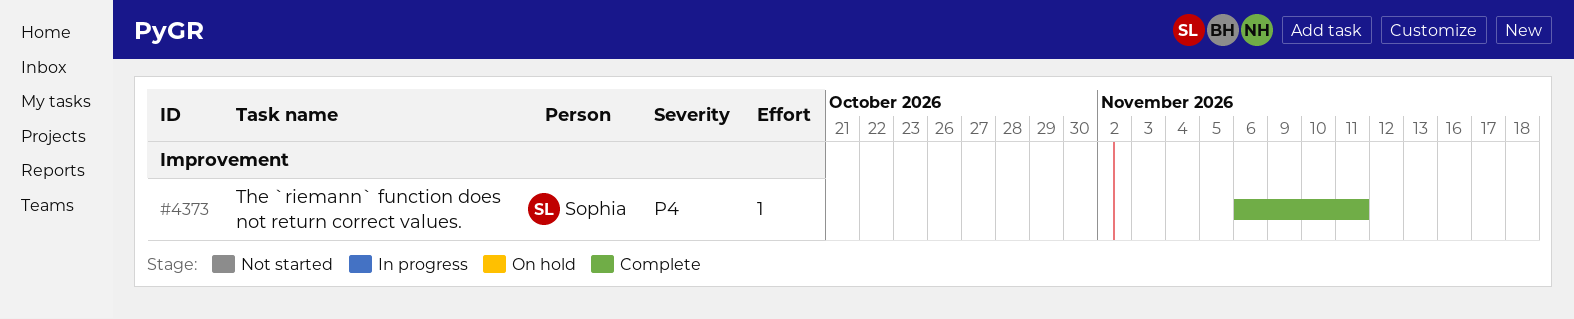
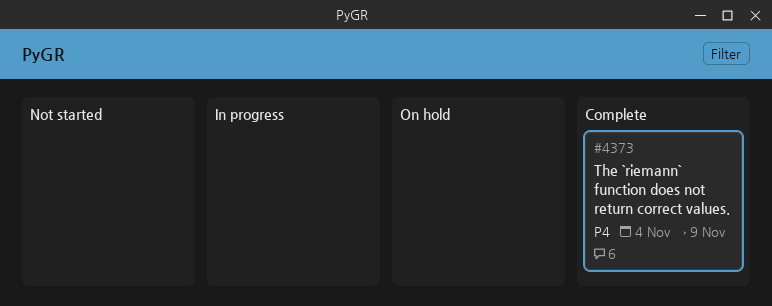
#4373, start: Nov 6 -> Nov 4
#4373, due: Nov 11 -> Nov 9

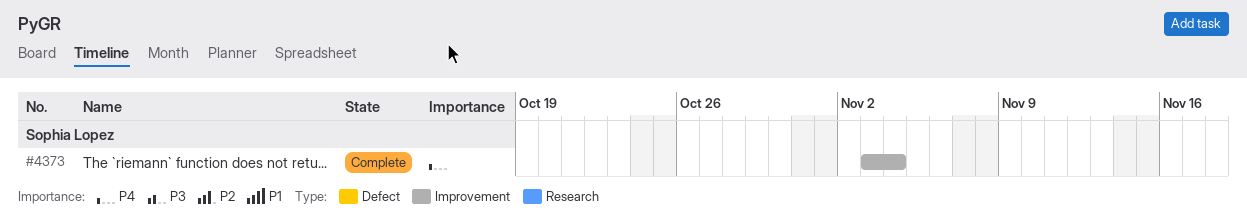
#4373, start: Nov 4 -> Nov 3
#4373, due: Nov 9 -> Nov 4

